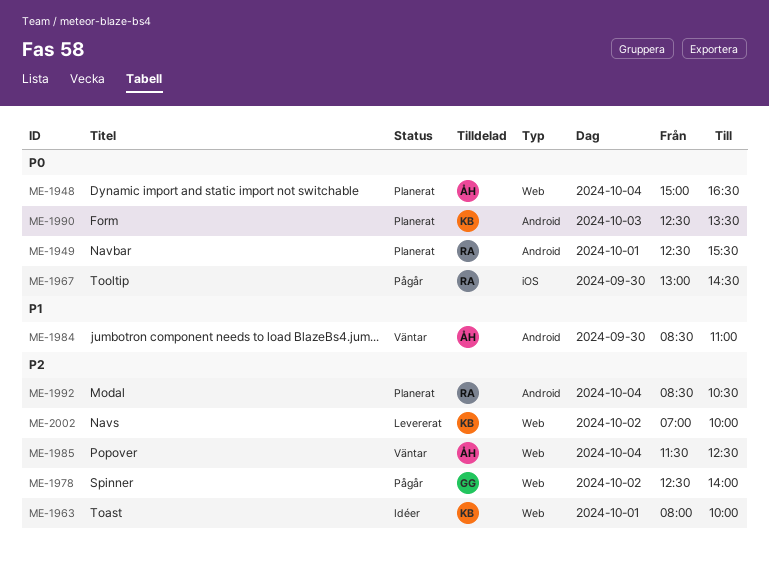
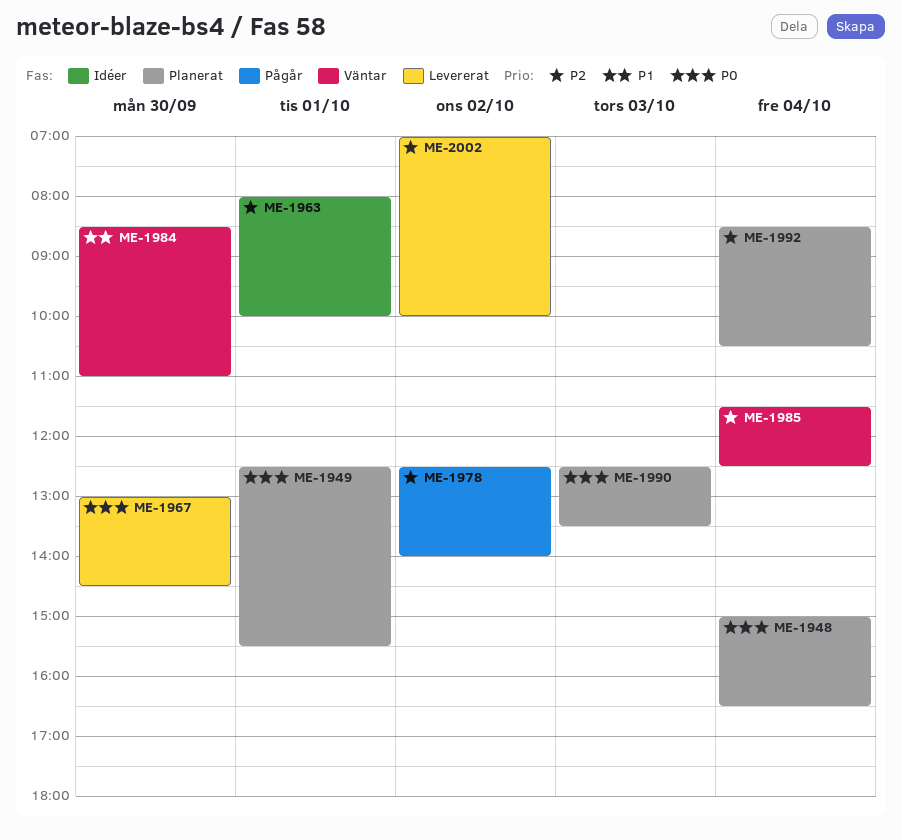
ME-1967, status: Pågår -> Levererat

